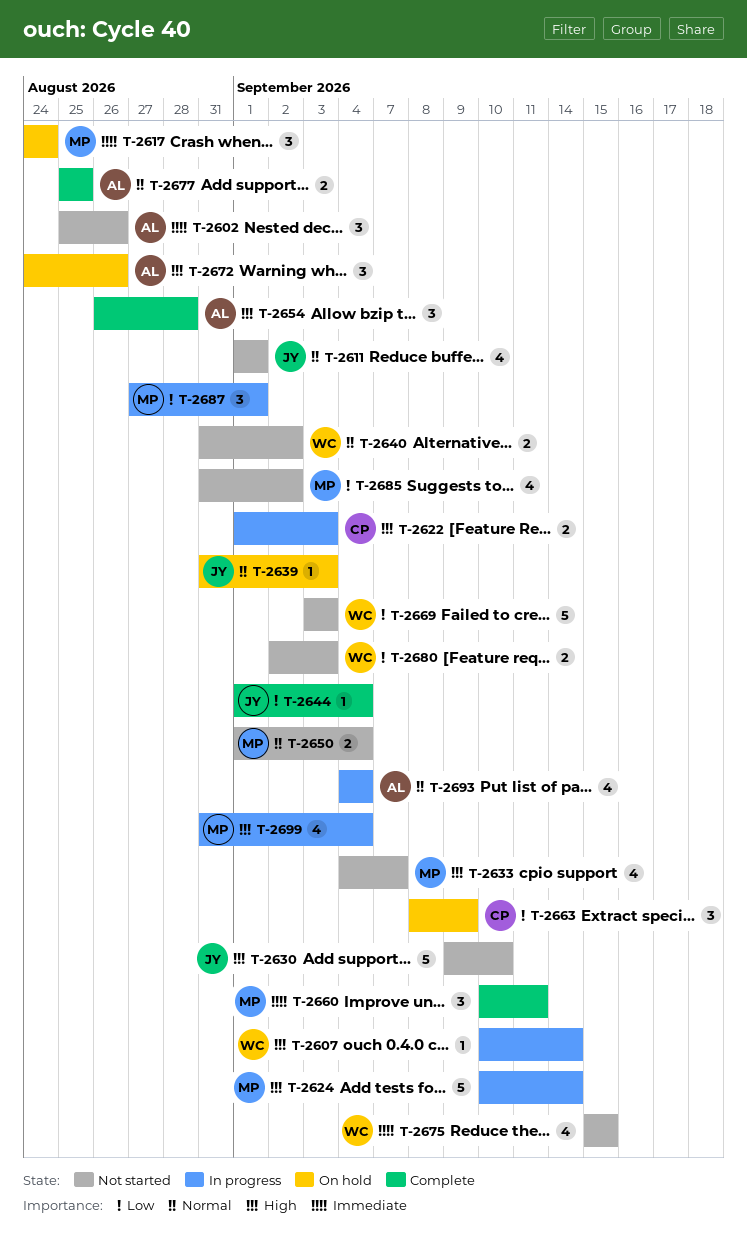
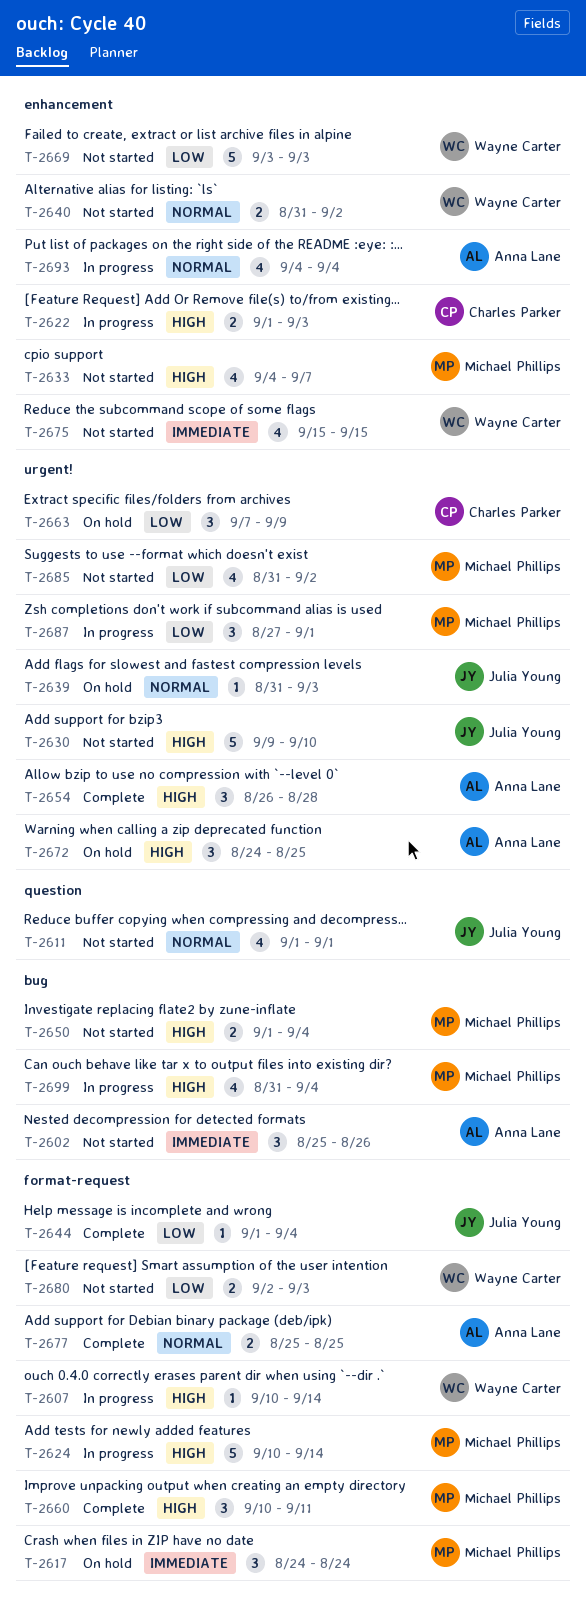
T-2650, priority: Normal -> High
T-2660, priority: Immediate -> High
T-2663, start: Sep 8 -> Sep 7
T-2672, due: Aug 26 -> Aug 25

